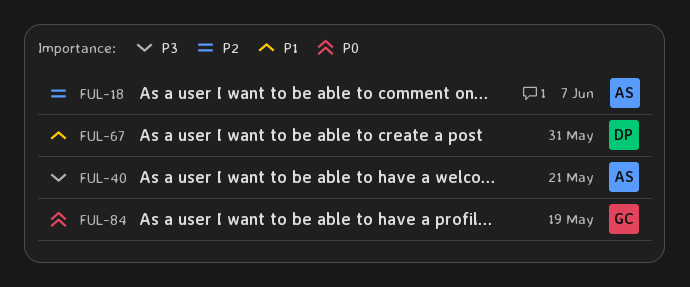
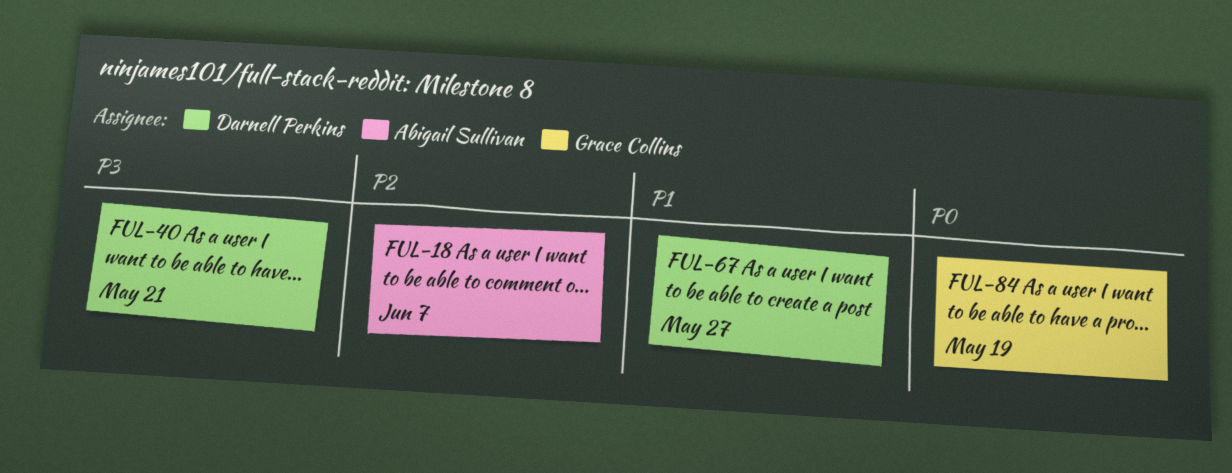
FUL-40, owner: Abigail Sullivan -> Darnell Perkins
FUL-67, due: May 31 -> May 27

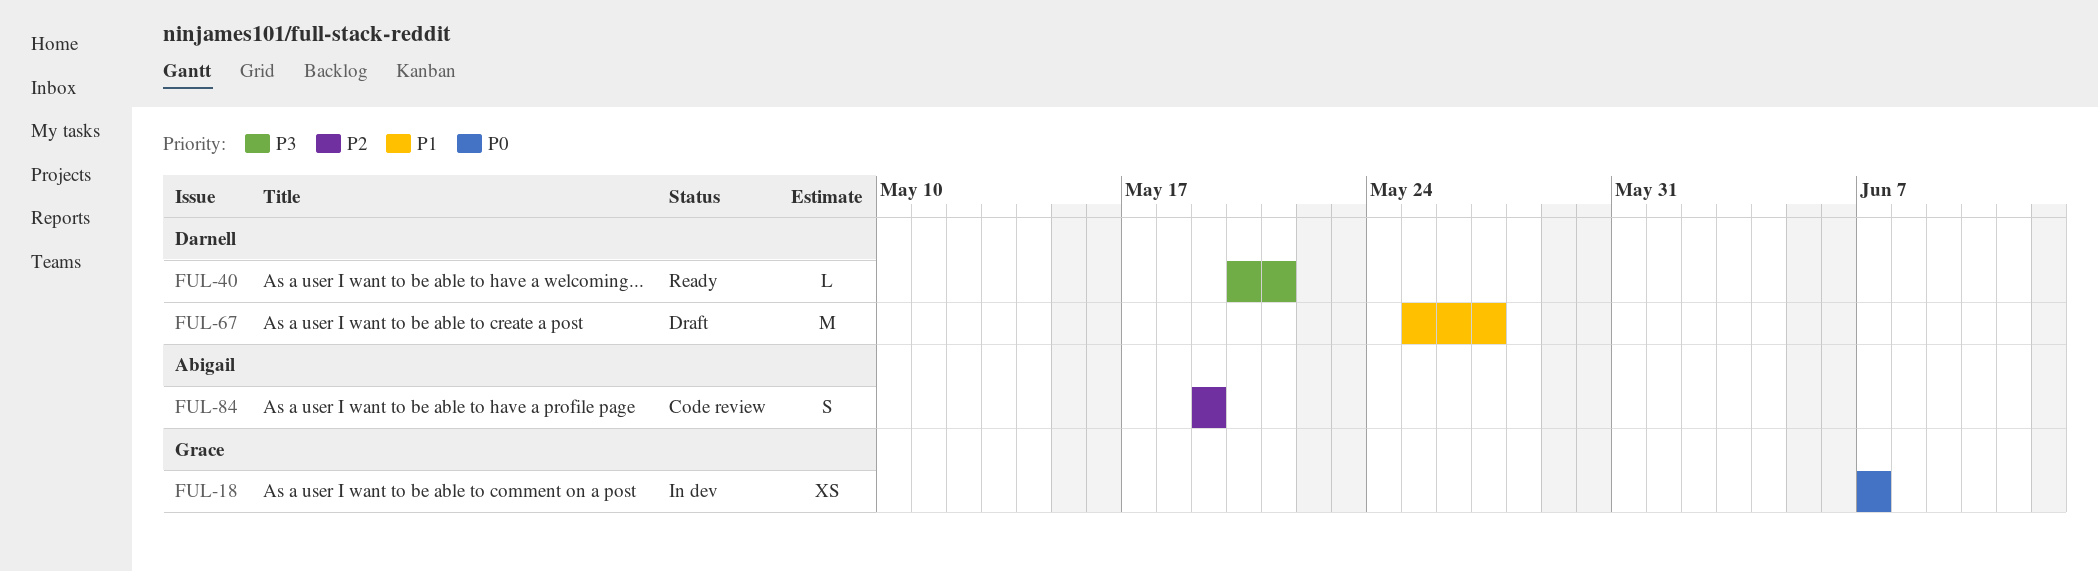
FUL-18, owner: Abigail Sullivan -> Grace Collins
FUL-18, priority: P2 -> P0
FUL-84, owner: Grace Collins -> Abigail Sullivan
FUL-84, priority: P0 -> P2

